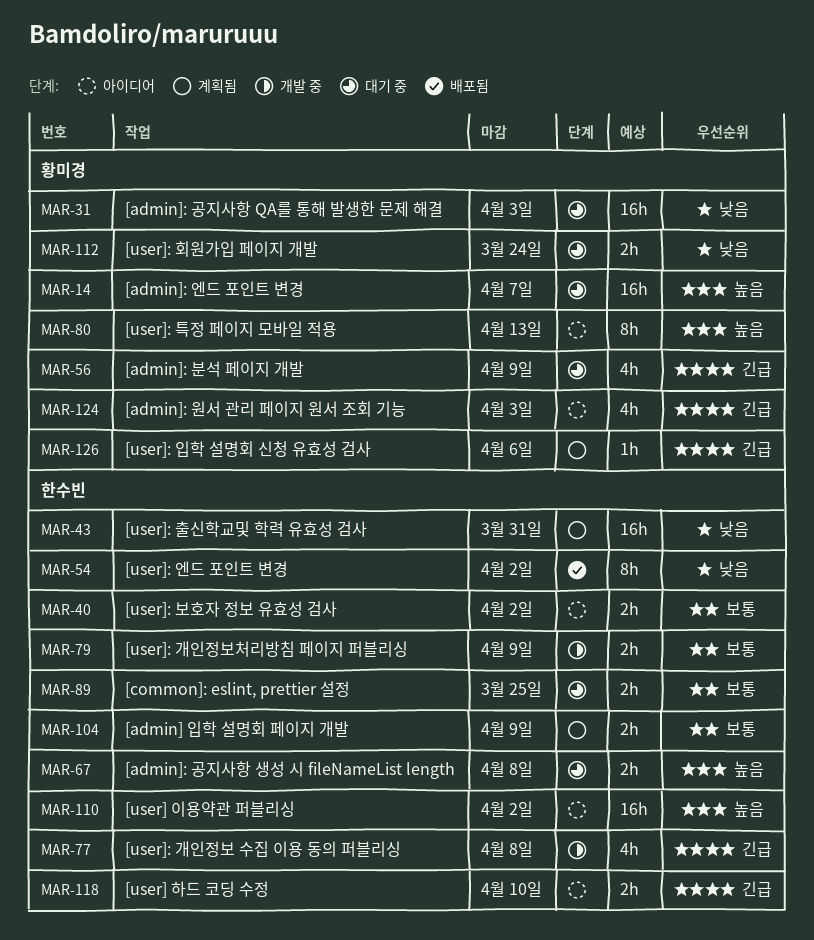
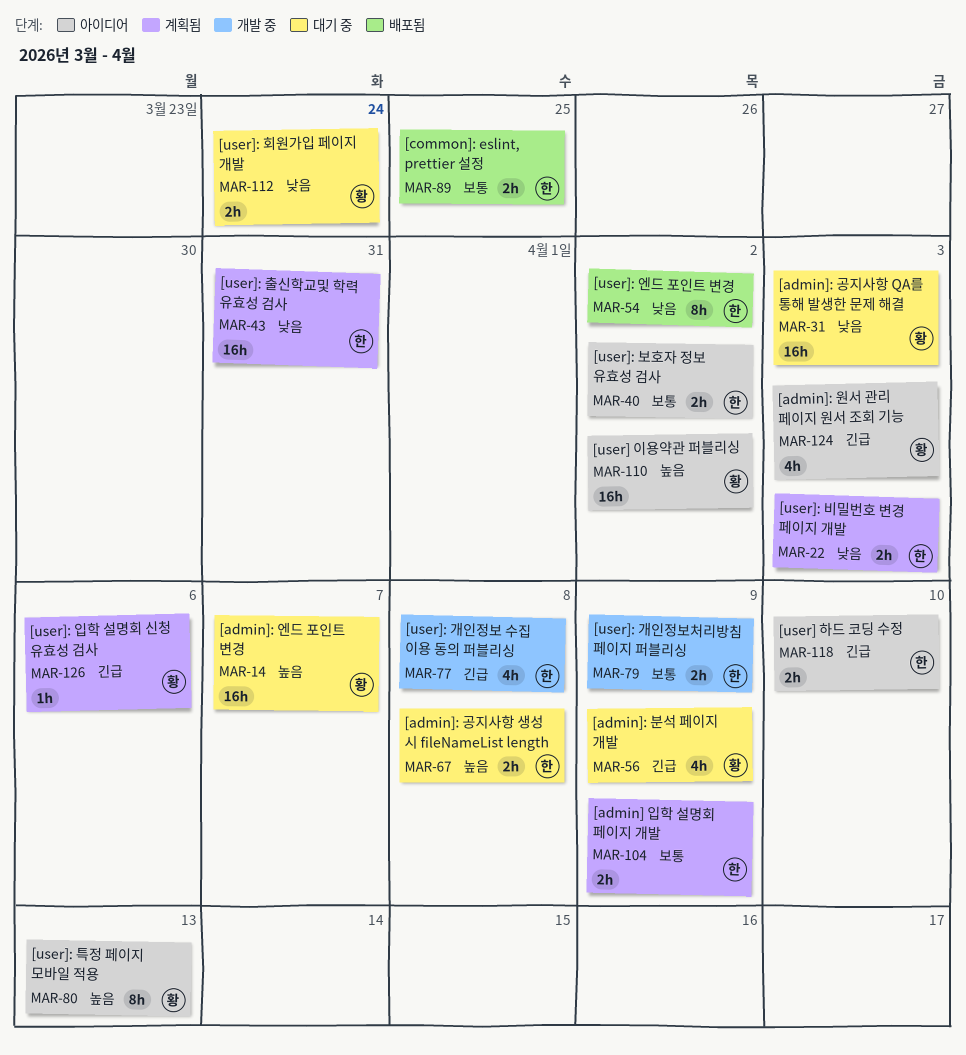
MAR-22: none -> present
MAR-89, status: 대기 중 -> 배포됨
MAR-110, owner: 한수빈 -> 황미경

